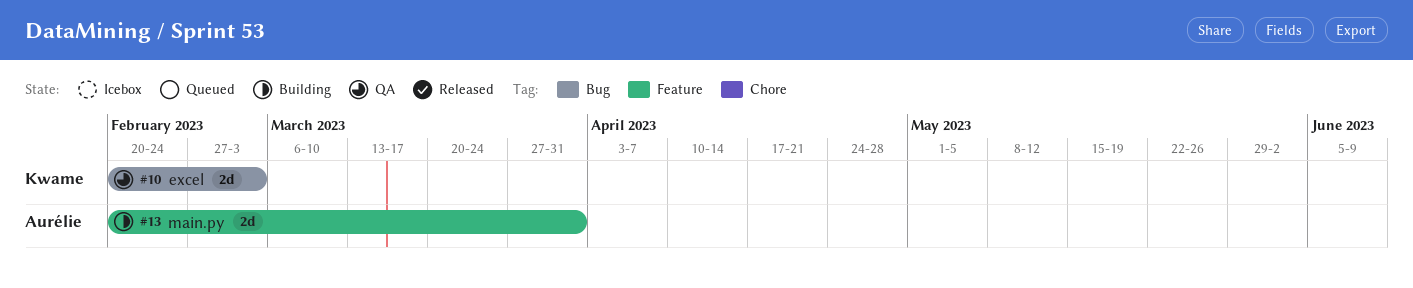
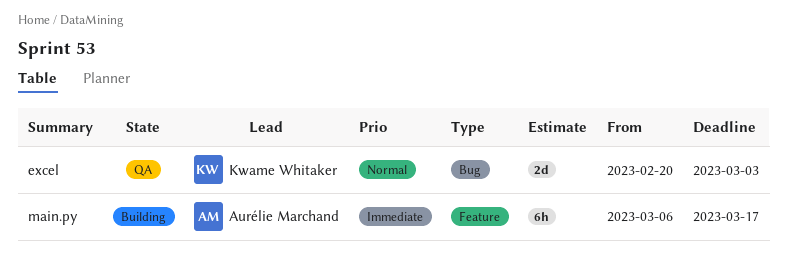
main.py, estimate: 2d -> 6h
main.py, start: Feb 20 -> Mar 6
main.py, due: Mar 31 -> Mar 17

